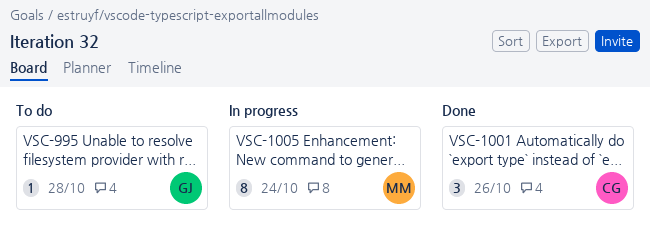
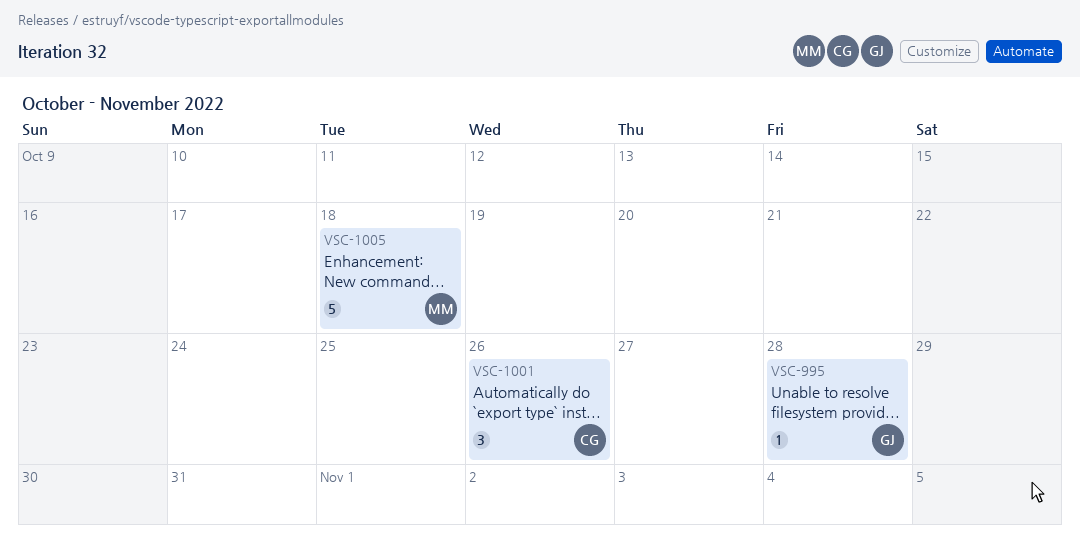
VSC-1005, estimate: 8 -> 5
VSC-1005, due: Oct 24 -> Oct 18

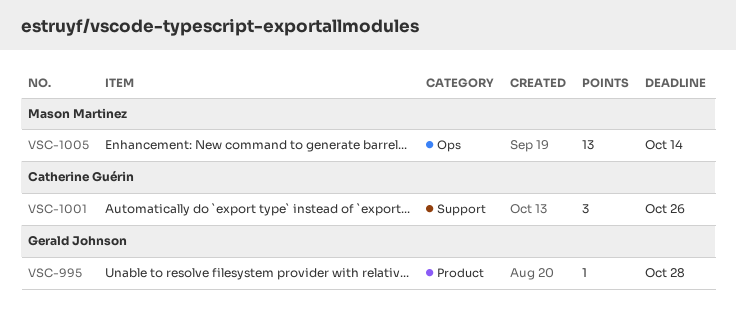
VSC-1005, estimate: 5 -> 13
VSC-1005, due: Oct 18 -> Oct 14

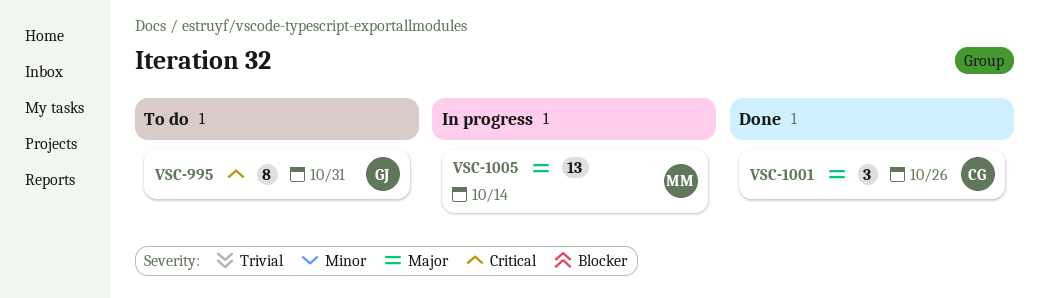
VSC-995, estimate: 1 -> 8
VSC-995, due: Oct 28 -> Oct 31

